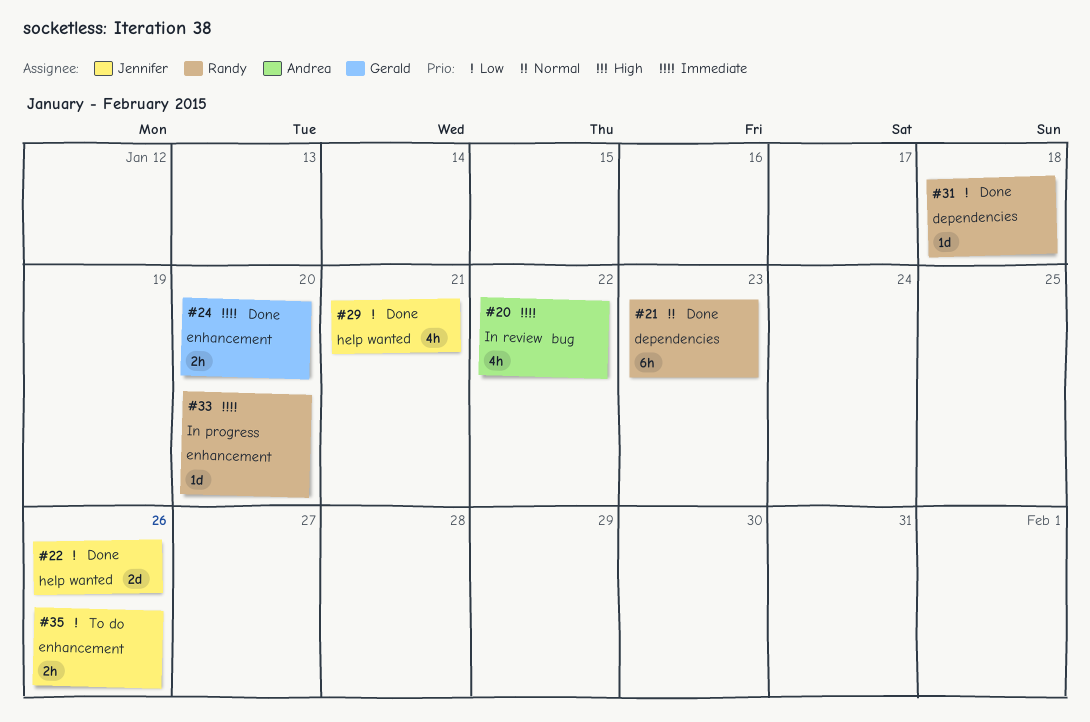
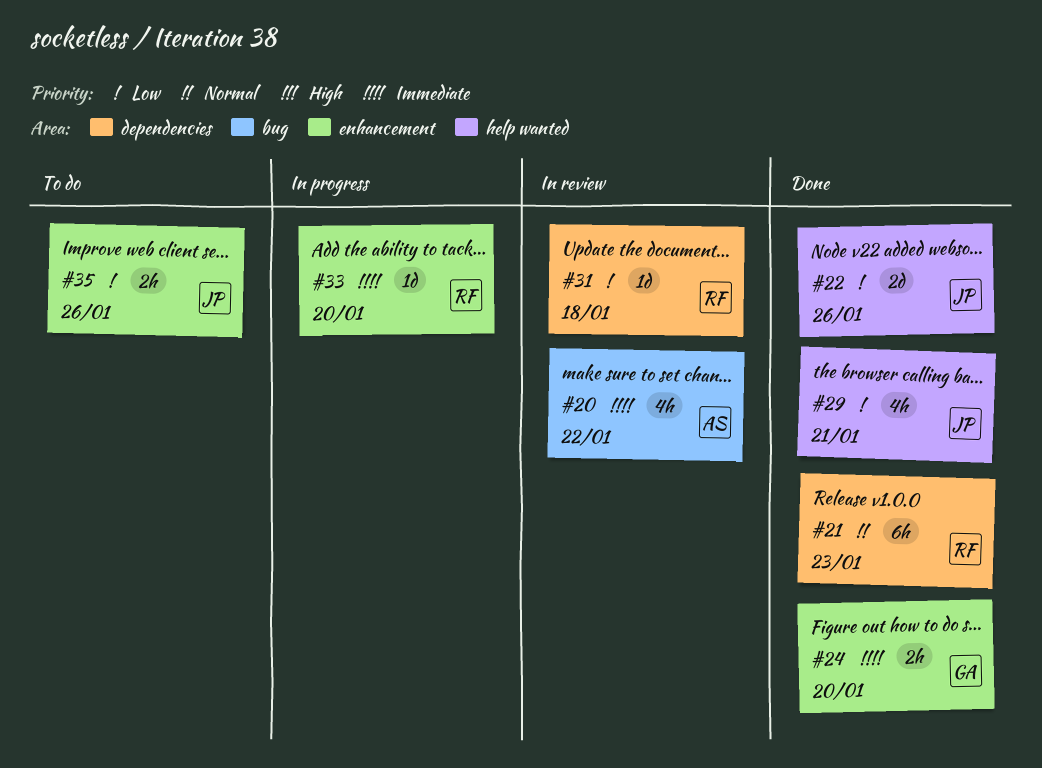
#31, status: Done -> In review

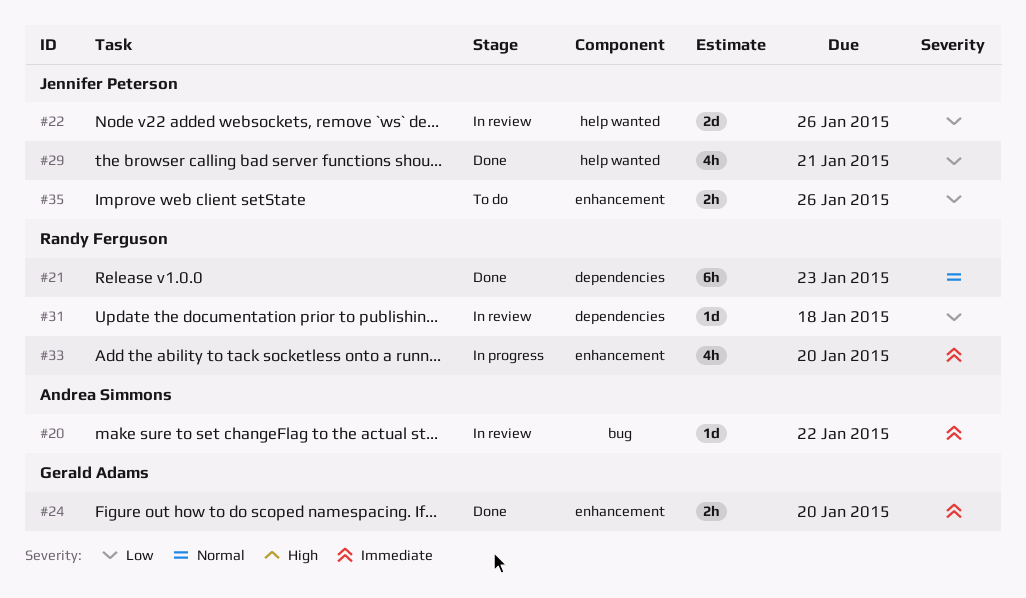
#20, estimate: 4h -> 1d
#22, status: Done -> In review
#33, estimate: 1d -> 4h

